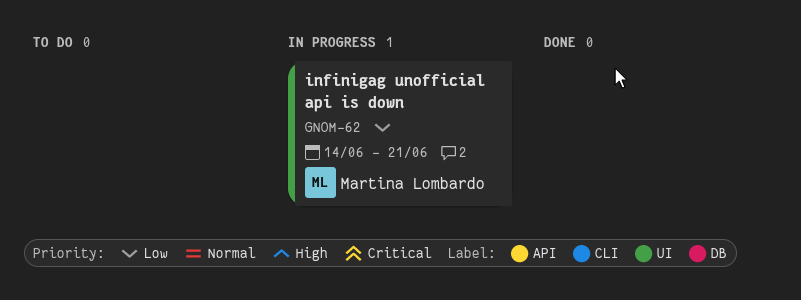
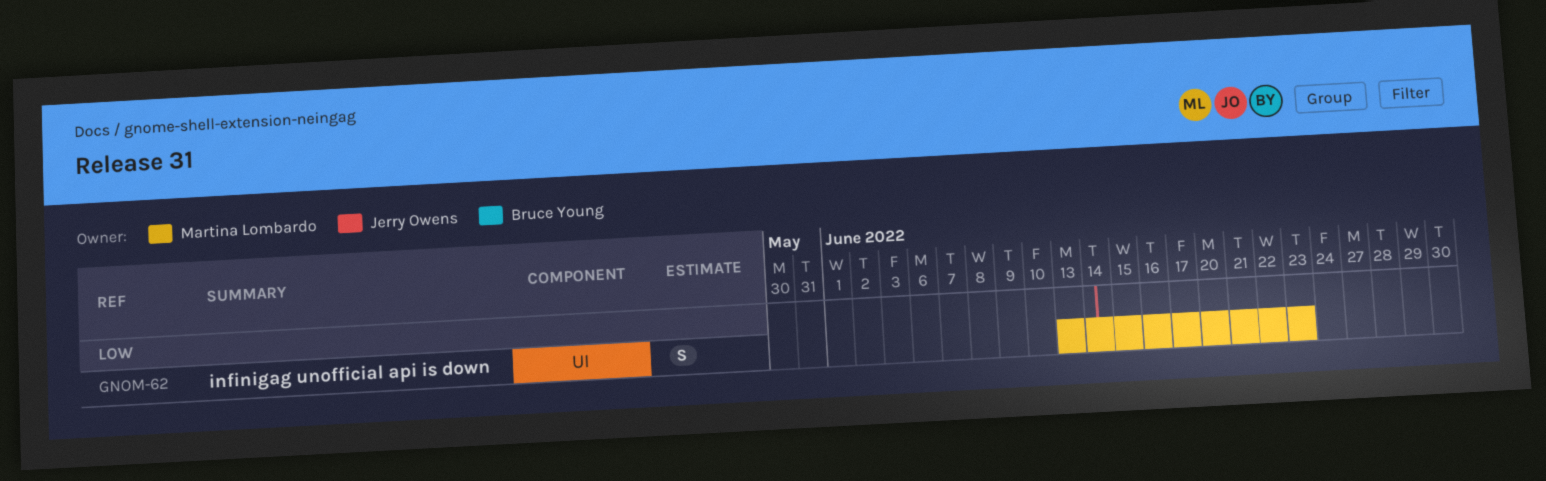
GNOM-62, start: Jun 14 -> Jun 13
GNOM-62, due: Jun 21 -> Jun 23

